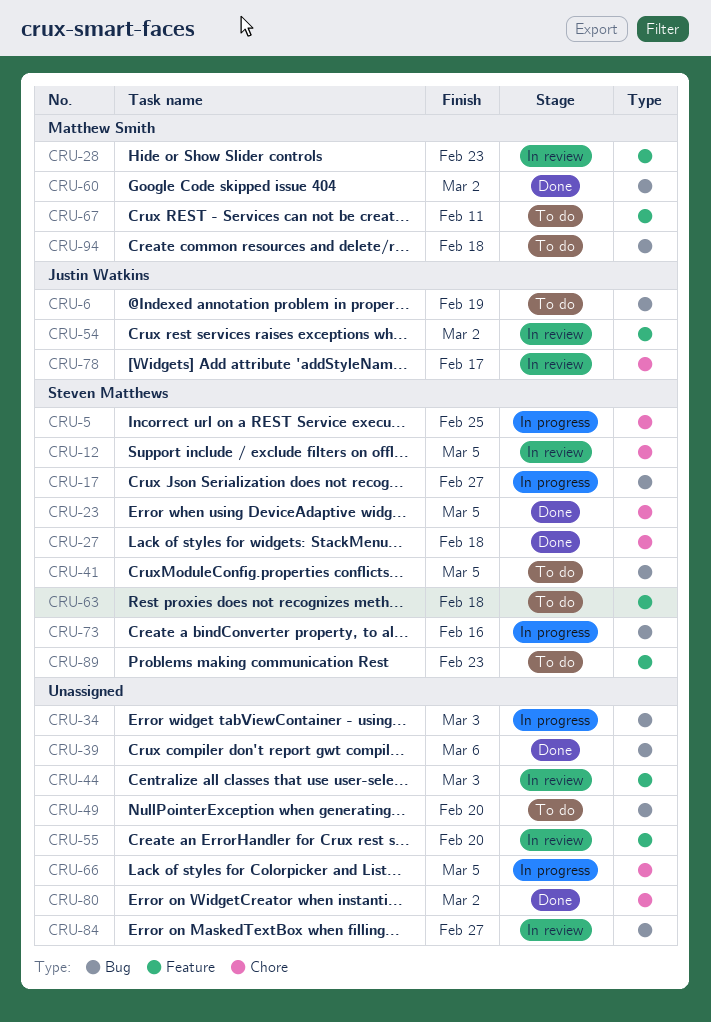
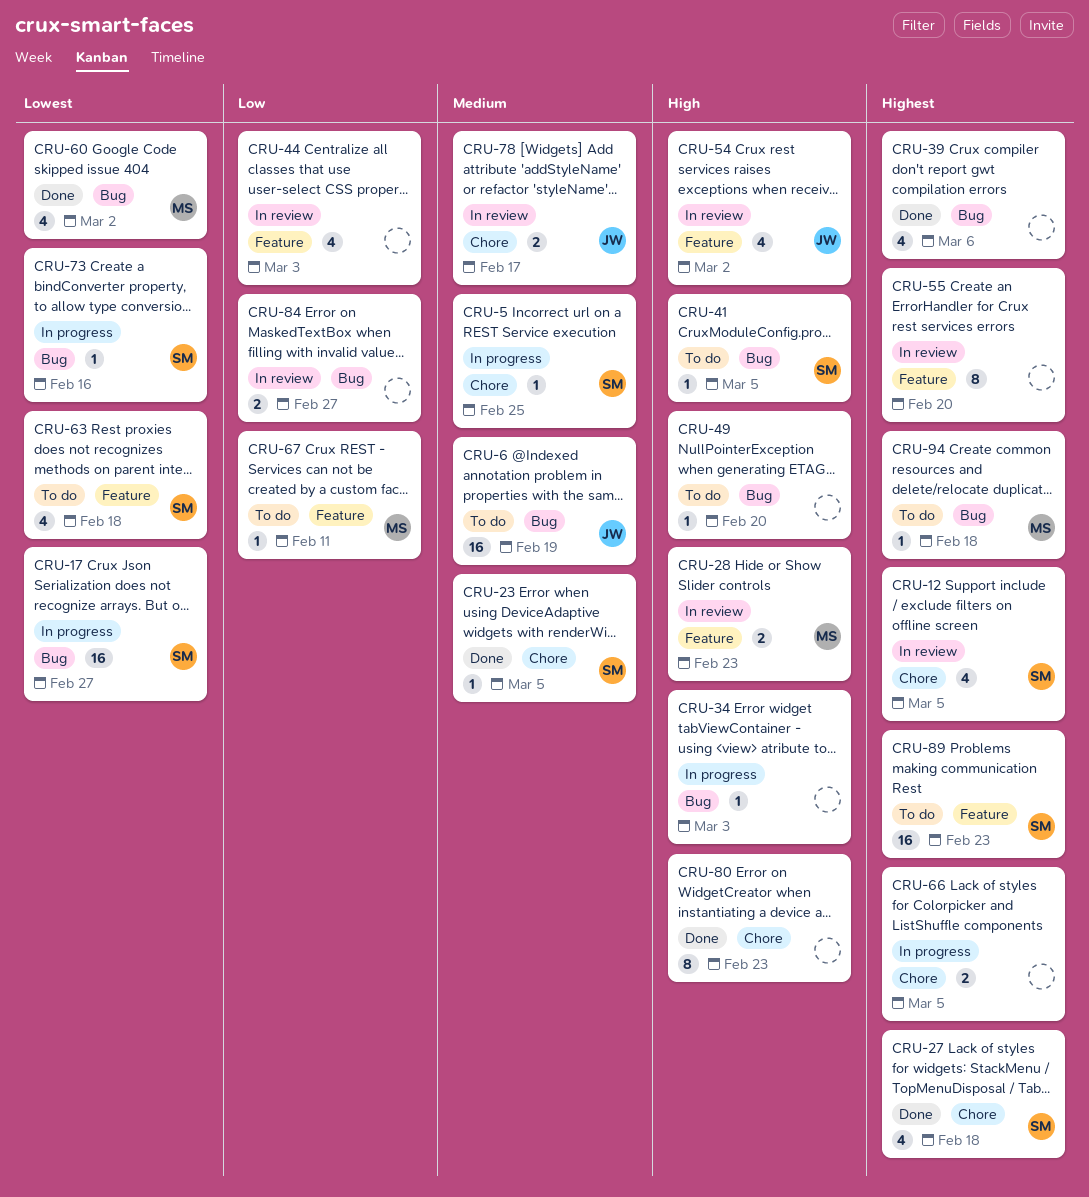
CRU-80, due: Mar 2 -> Feb 23

